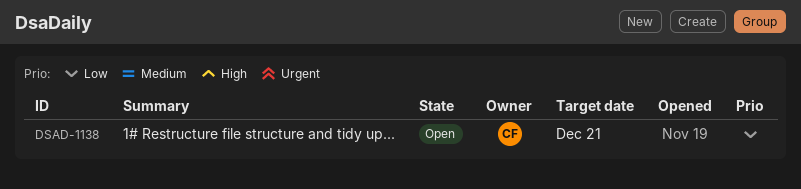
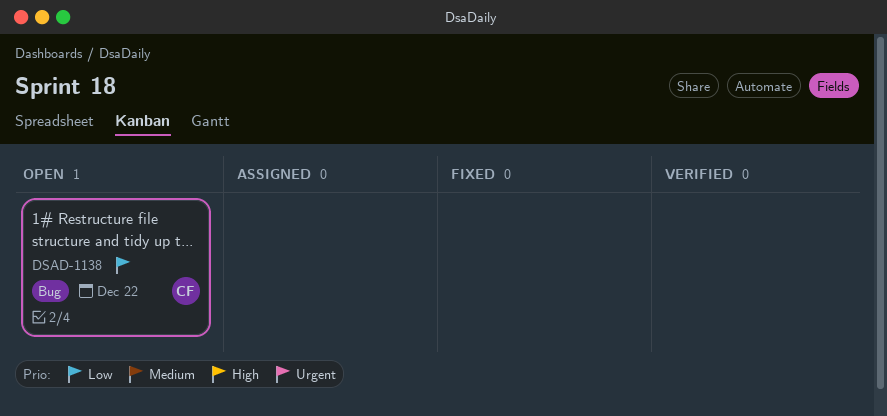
DSAD-1138, due: Dec 21 -> Dec 22

